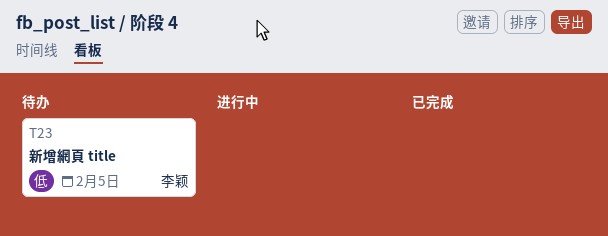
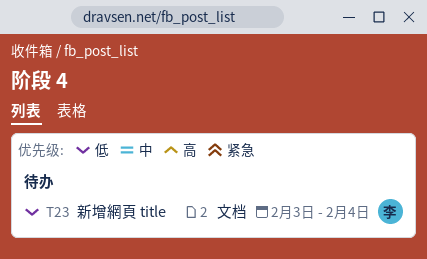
T23, due: Feb 5 -> Feb 4

